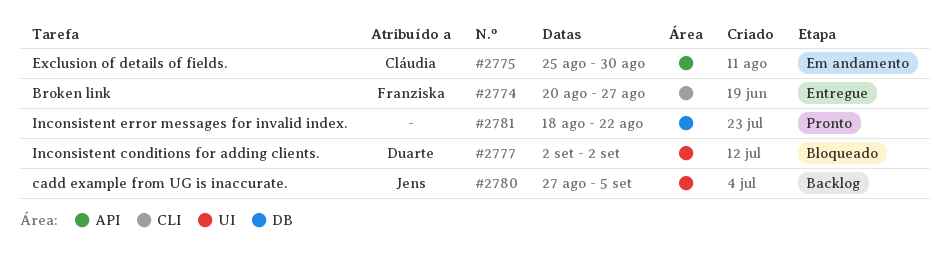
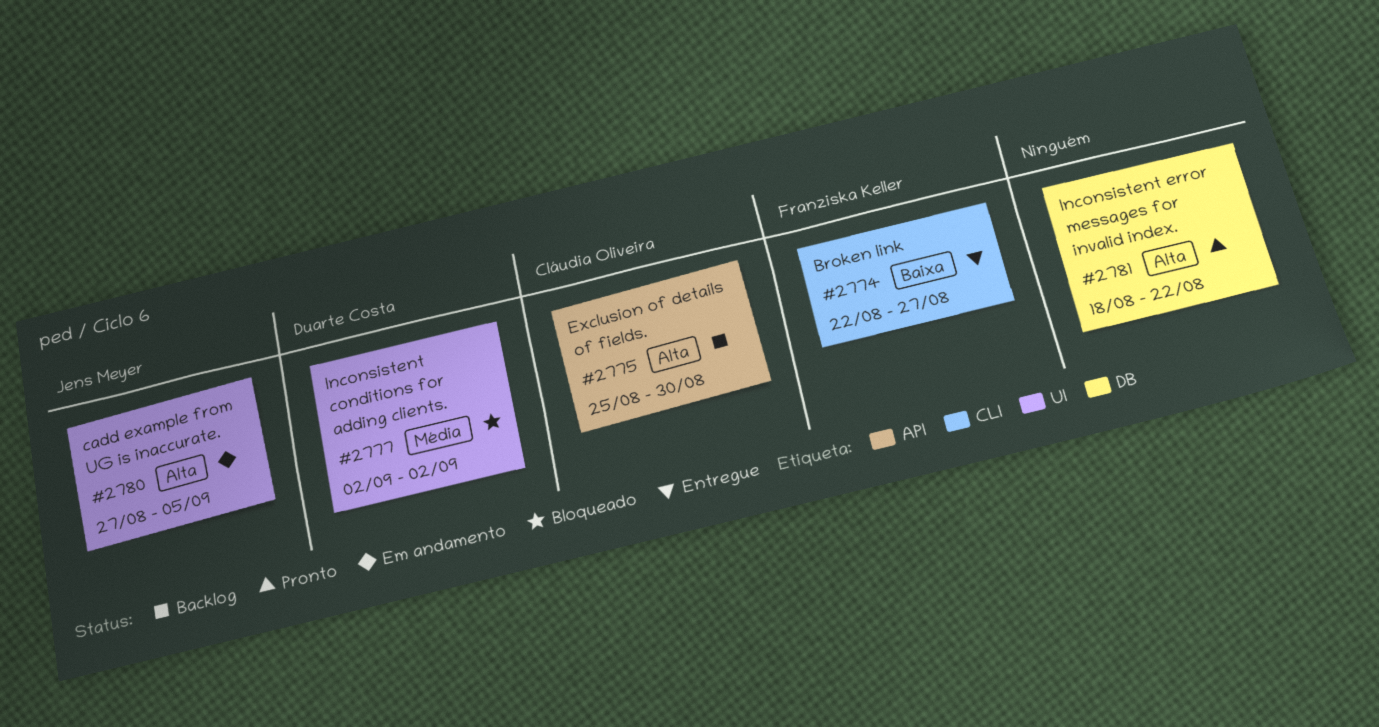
#2774, start: Aug 20 -> Aug 22
#2775, status: Em andamento -> Backlog
#2780, status: Backlog -> Em andamento

